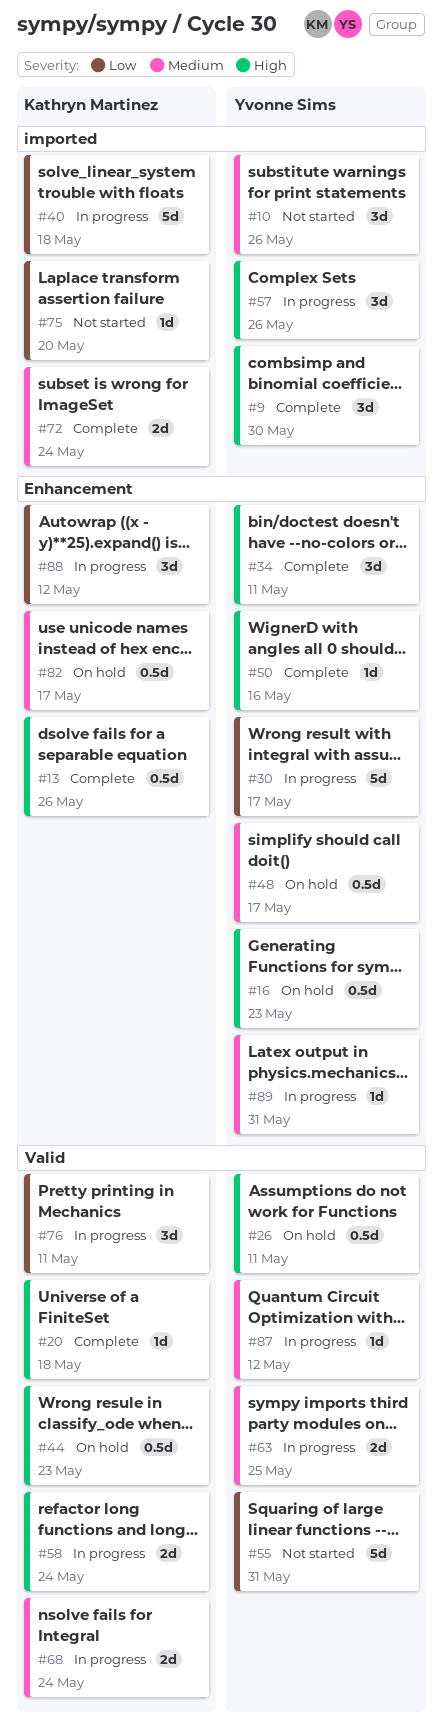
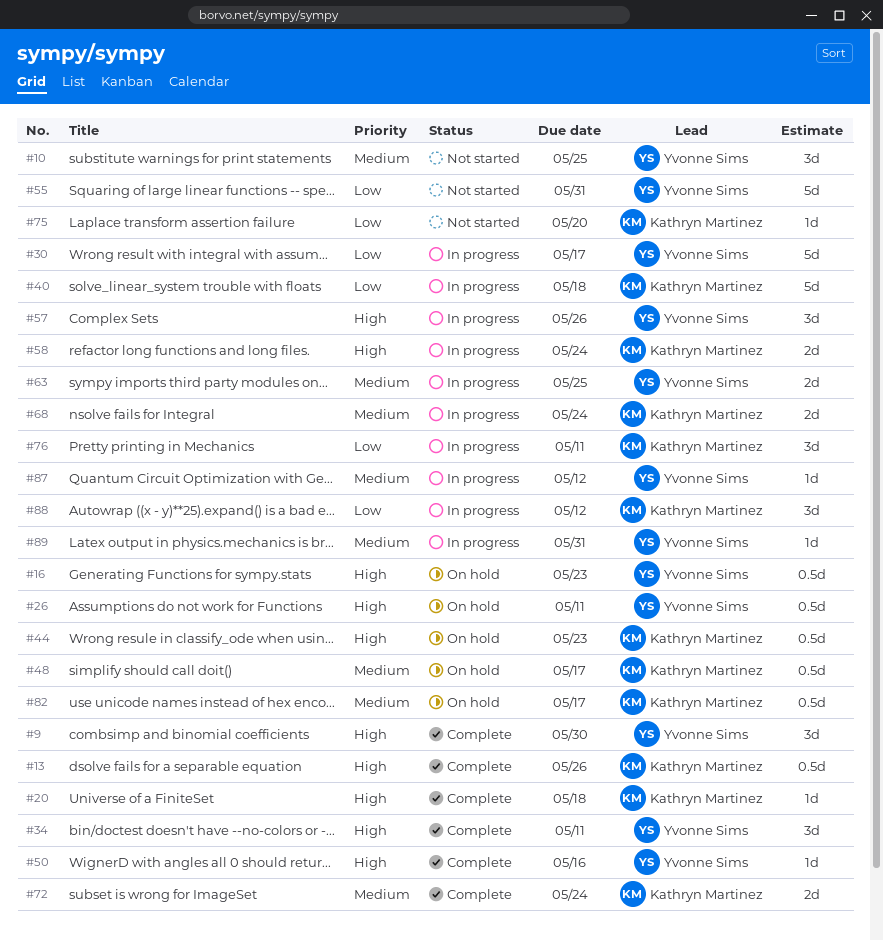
#10, due: May 26 -> May 25
#48, owner: Yvonne Sims -> Kathryn Martinez

